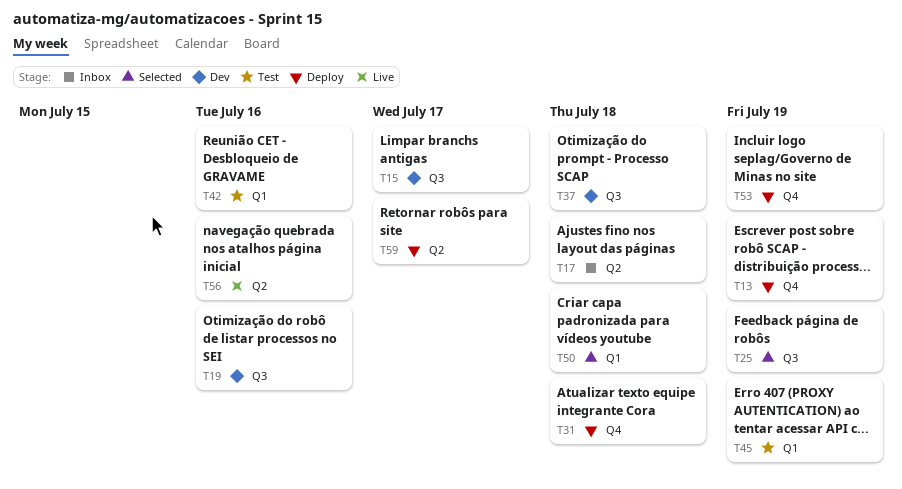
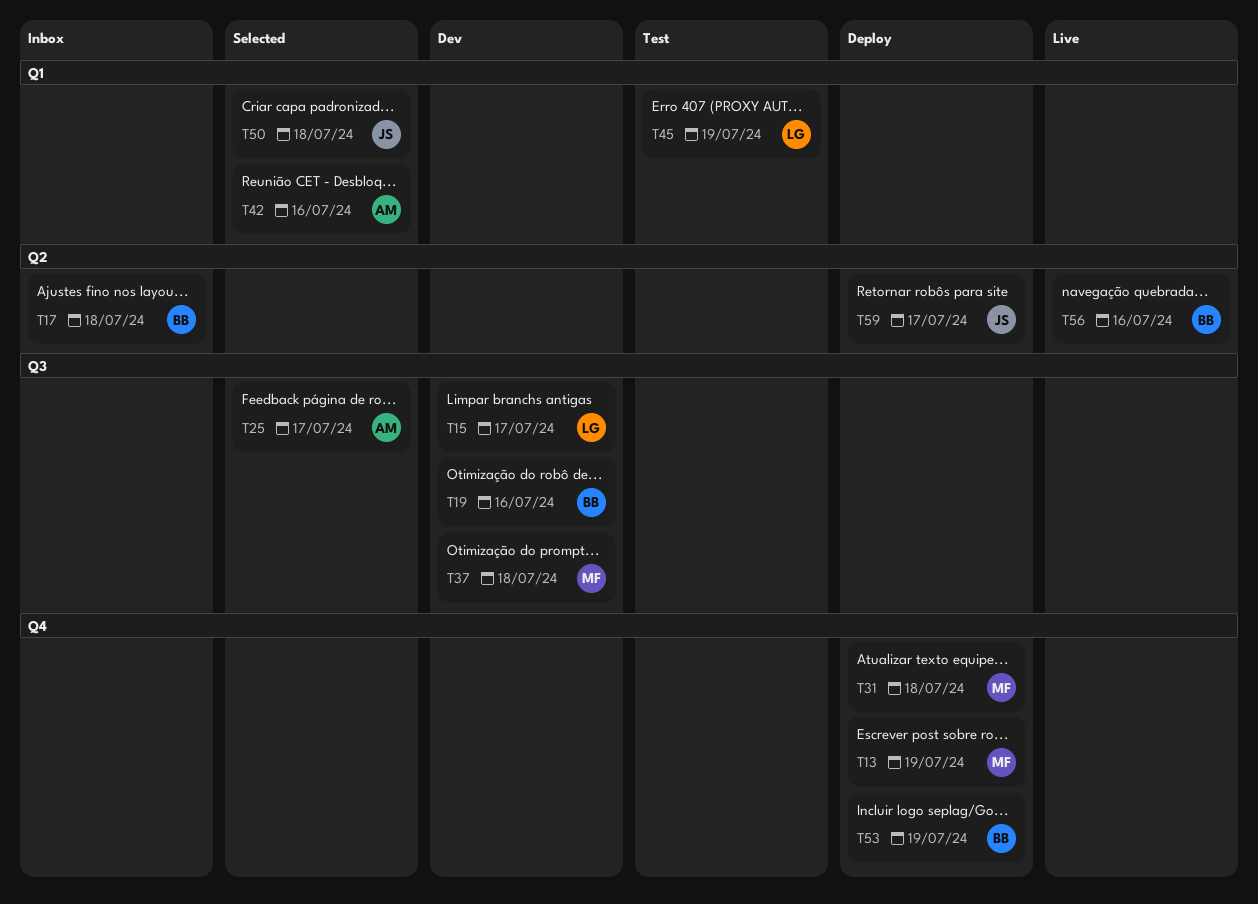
T25, due: Jul 19 -> Jul 17
T42, status: Test -> Selected

